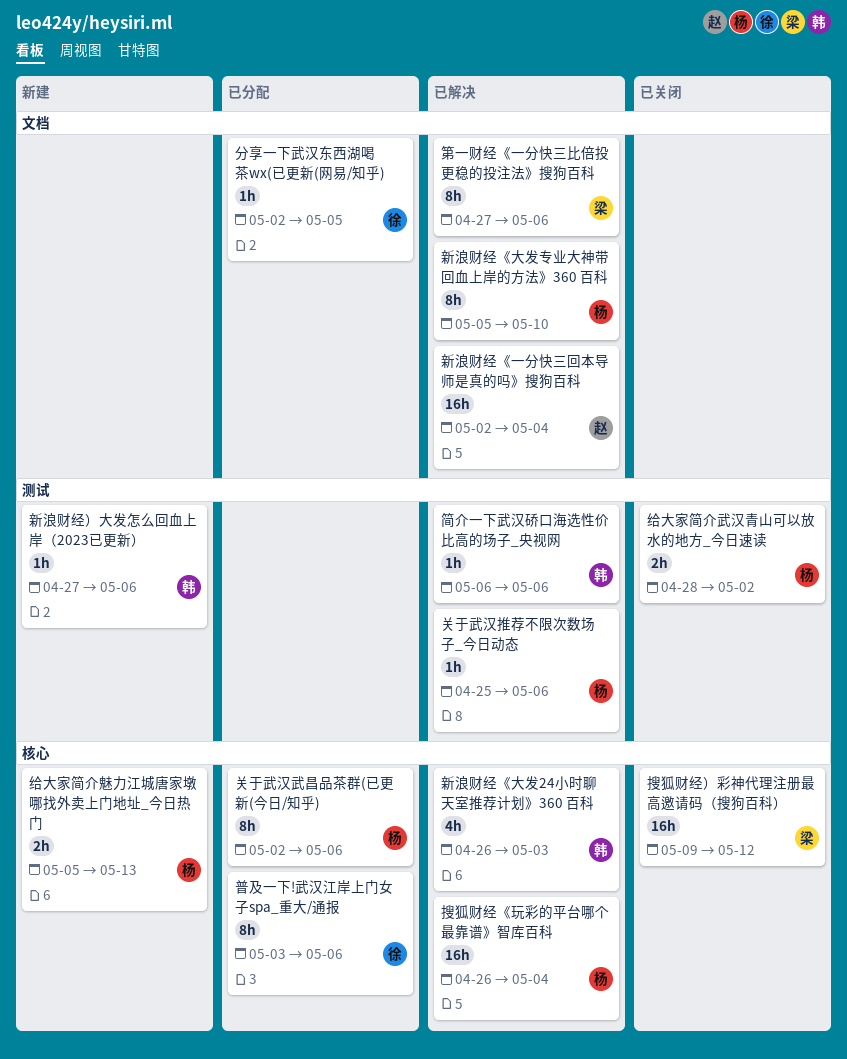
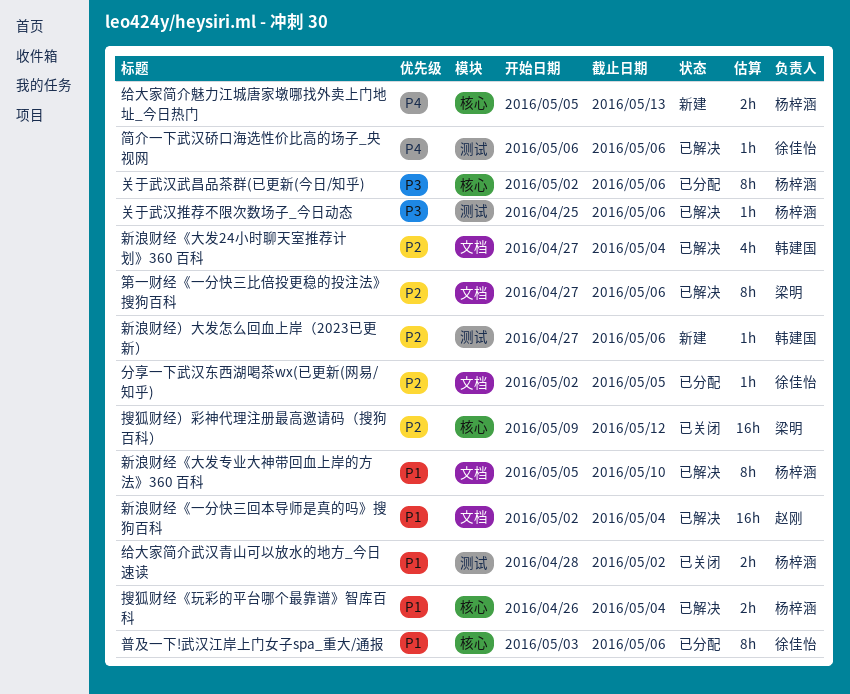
搜狐财经《玩彩的平台哪个最靠谱》智库百科, estimate: 16h -> 2h
新浪财经《大发24小时聊天室推荐计划》360 百科, label: 核心 -> 文档
新浪财经《大发24小时聊天室推荐计划》360 百科, start: Apr 26 -> Apr 27
新浪财经《大发24小时聊天室推荐计划》360 百科, due: May 3 -> May 4
简介一下武汉硚口海选性价比高的场子_央视网, owner: 韩建国 -> 徐佳怡

